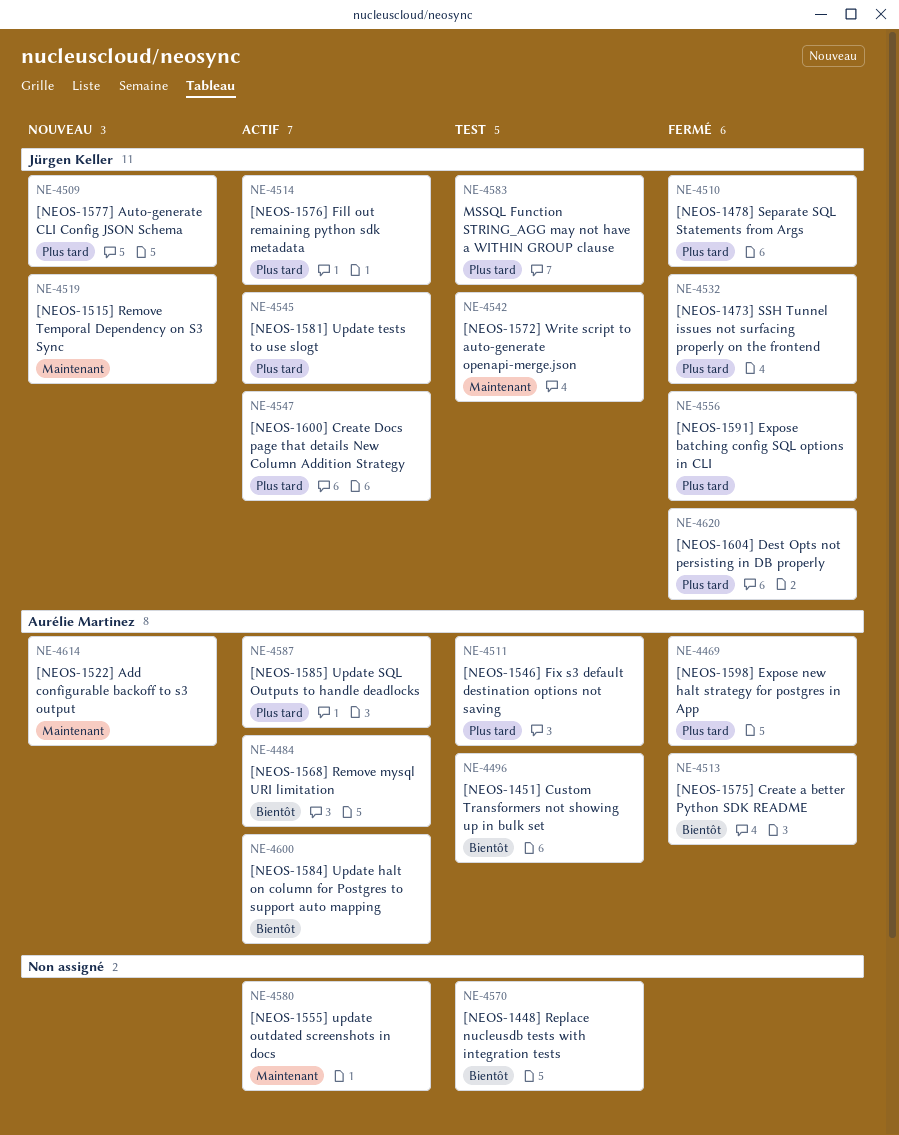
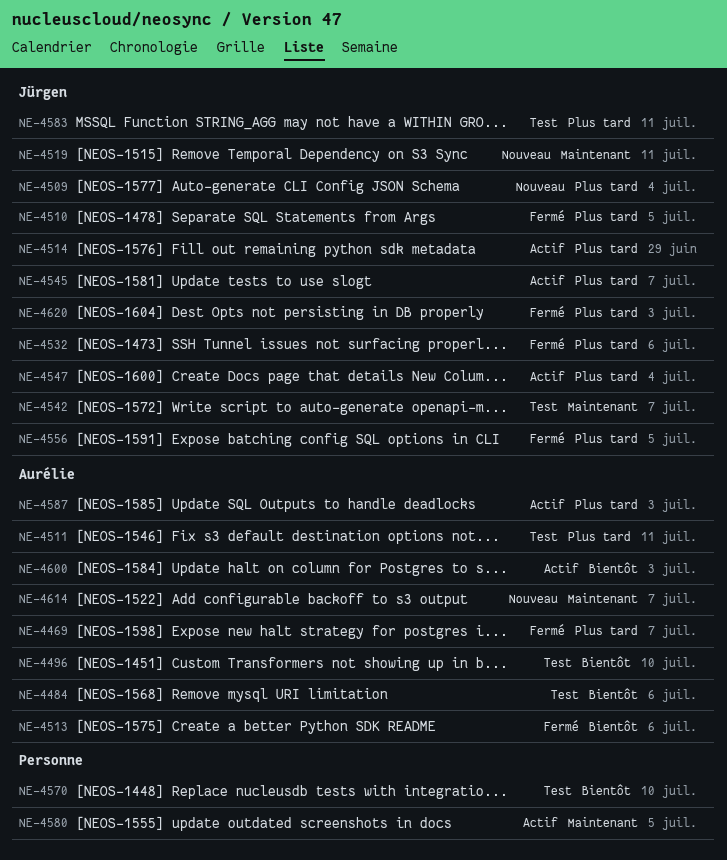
NE-4484, status: Actif -> Test

